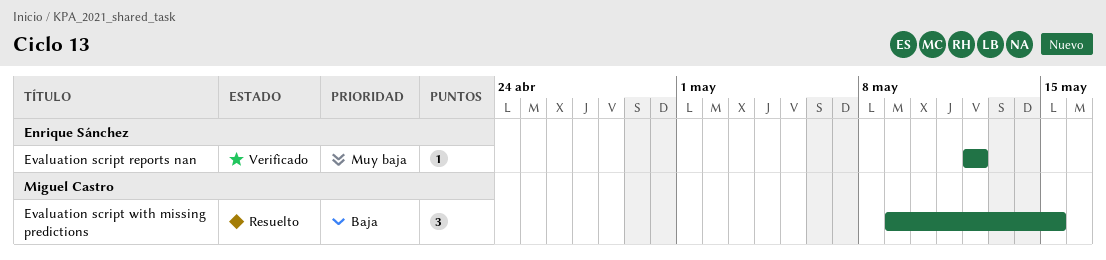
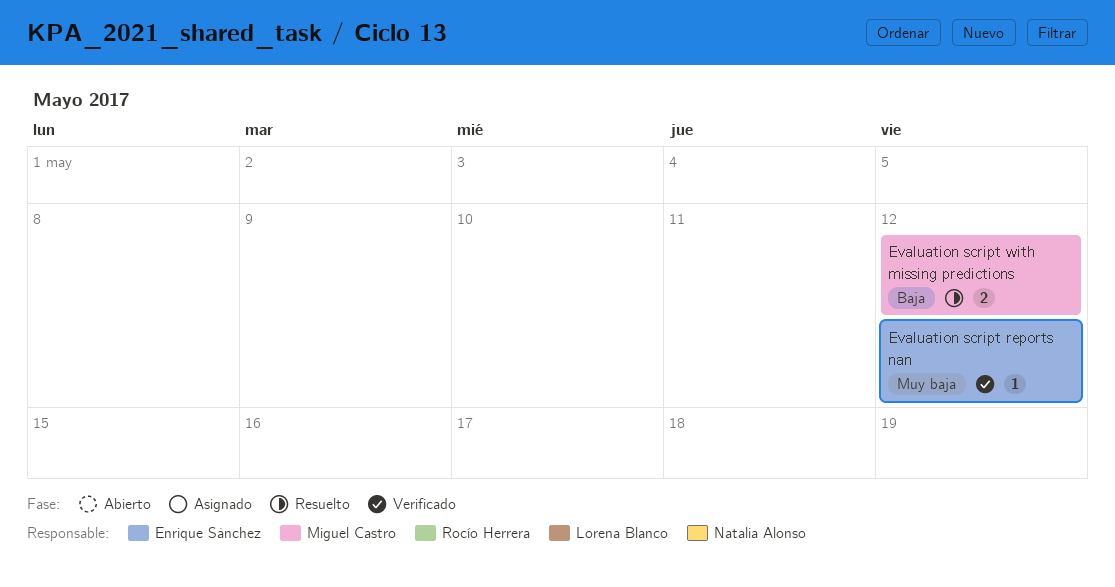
Evaluation script with missing predictions, estimate: 3 -> 2
Evaluation script with missing predictions, due: May 15 -> May 12

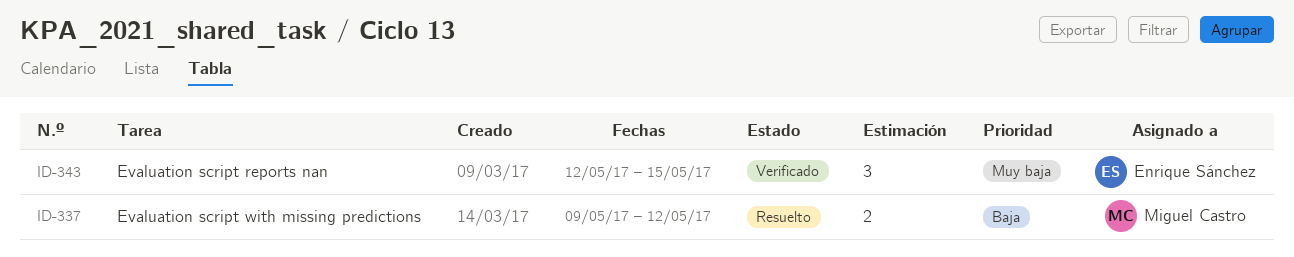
Evaluation script reports nan, estimate: 1 -> 3
Evaluation script reports nan, due: May 12 -> May 15

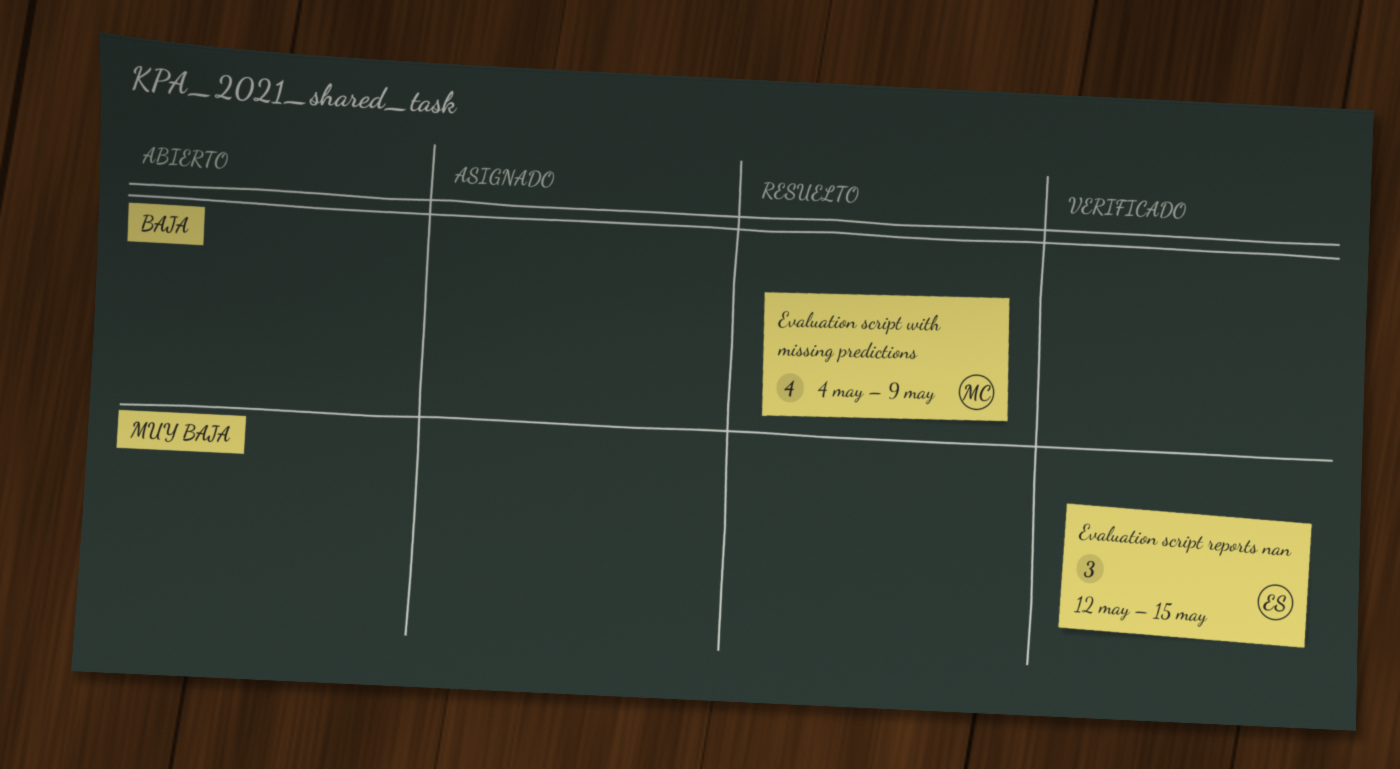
Evaluation script with missing predictions, estimate: 2 -> 4
Evaluation script with missing predictions, start: May 9 -> May 4
Evaluation script with missing predictions, due: May 12 -> May 9

